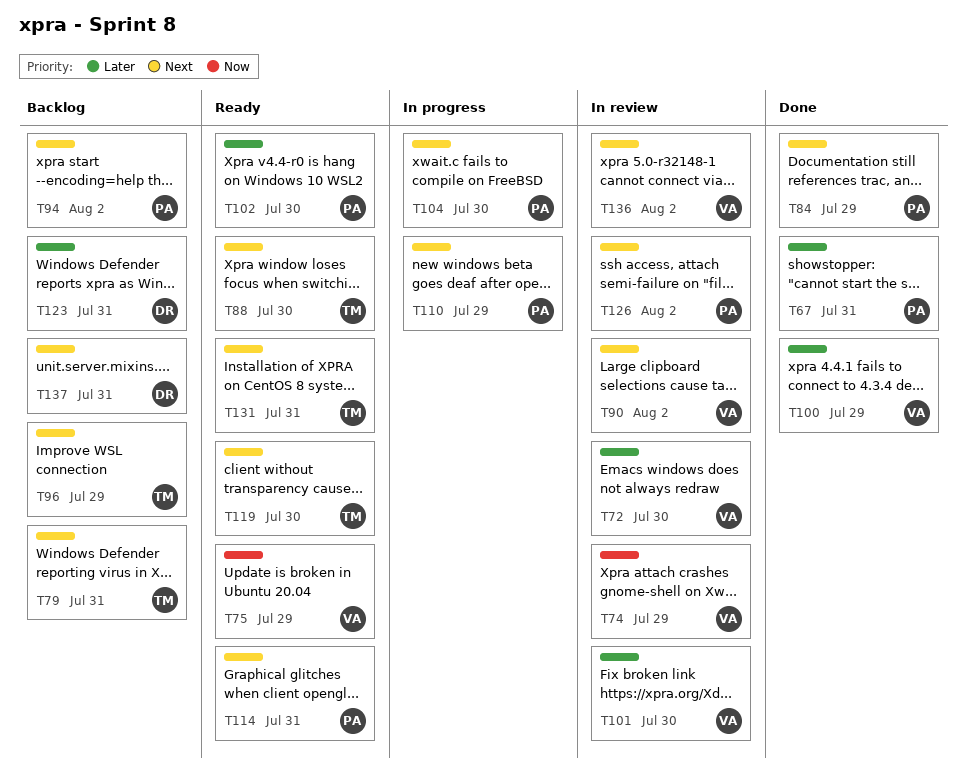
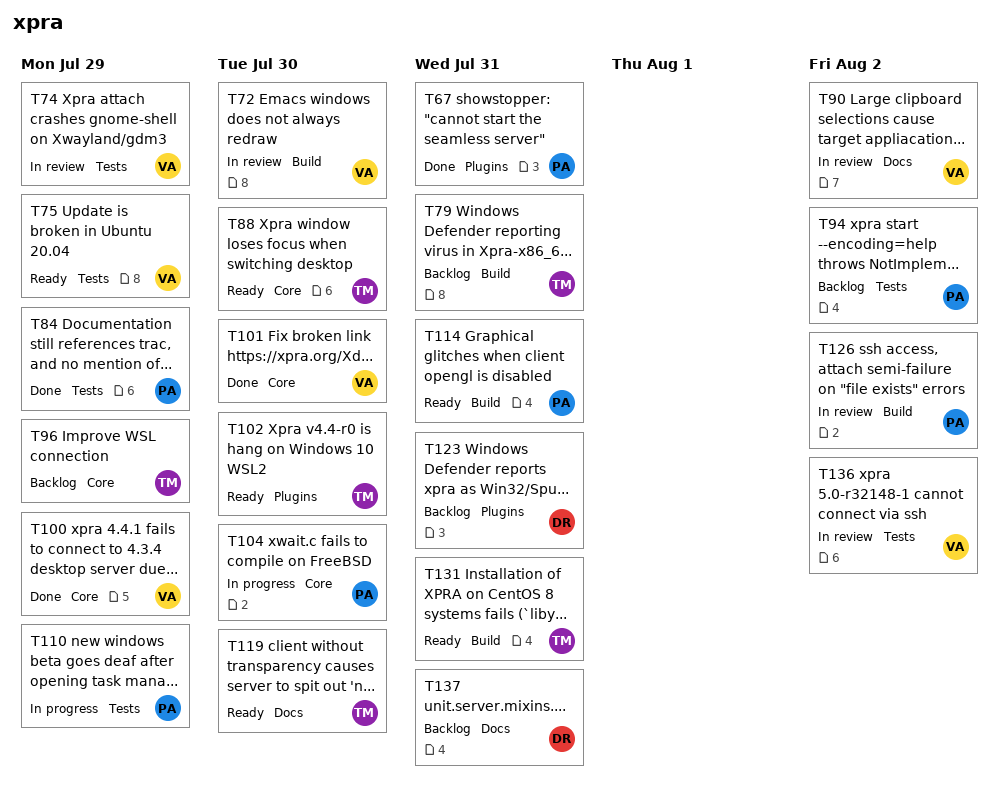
T101, status: In review -> Done
T102, owner: PA -> TM

